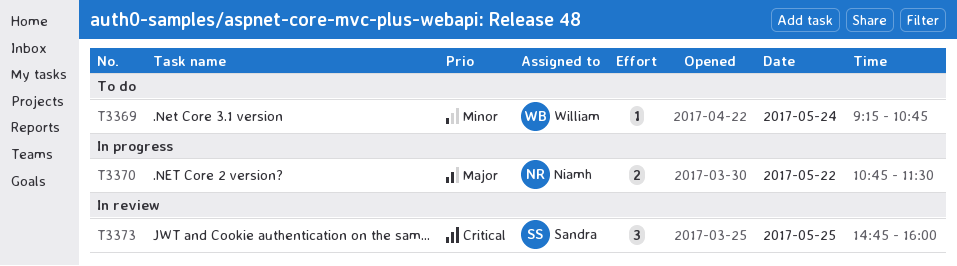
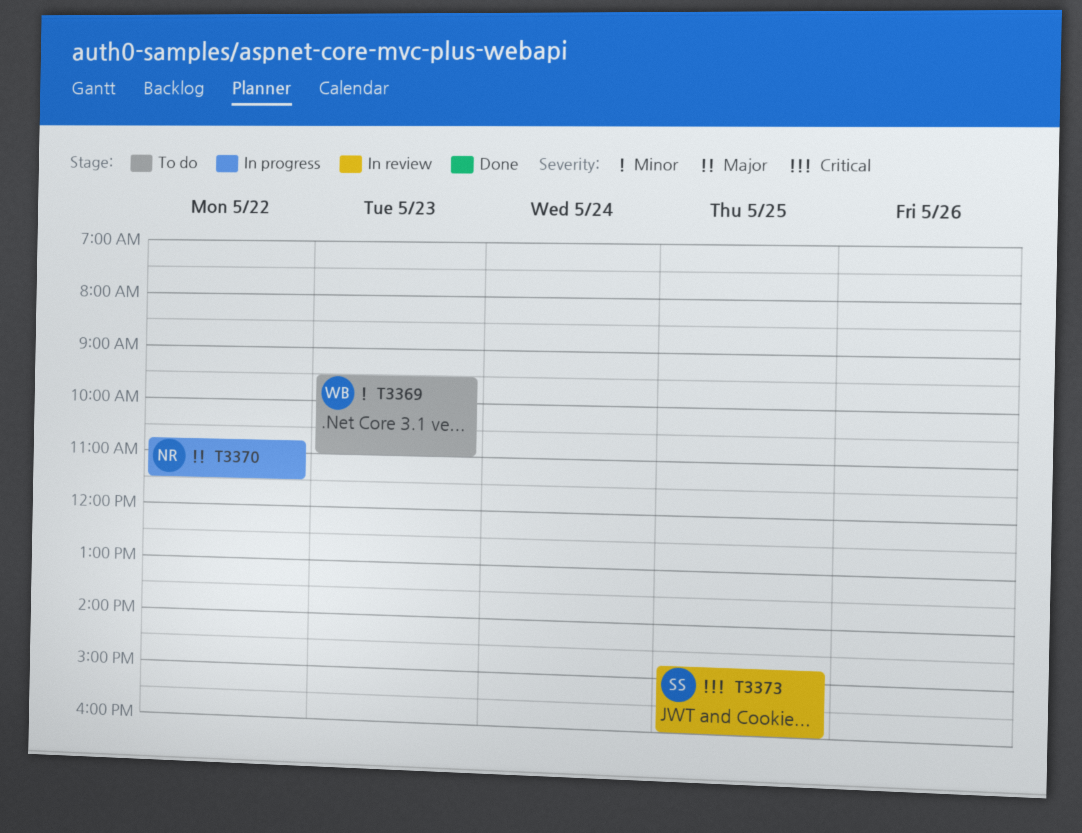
T3369, day: May 24 -> May 23
T3369, begins: 09:15 -> 09:30
T3369, ends: 10:45 -> 11:00

